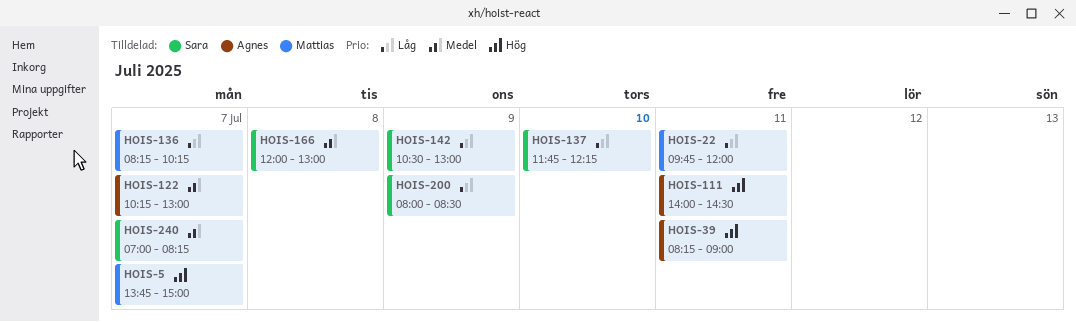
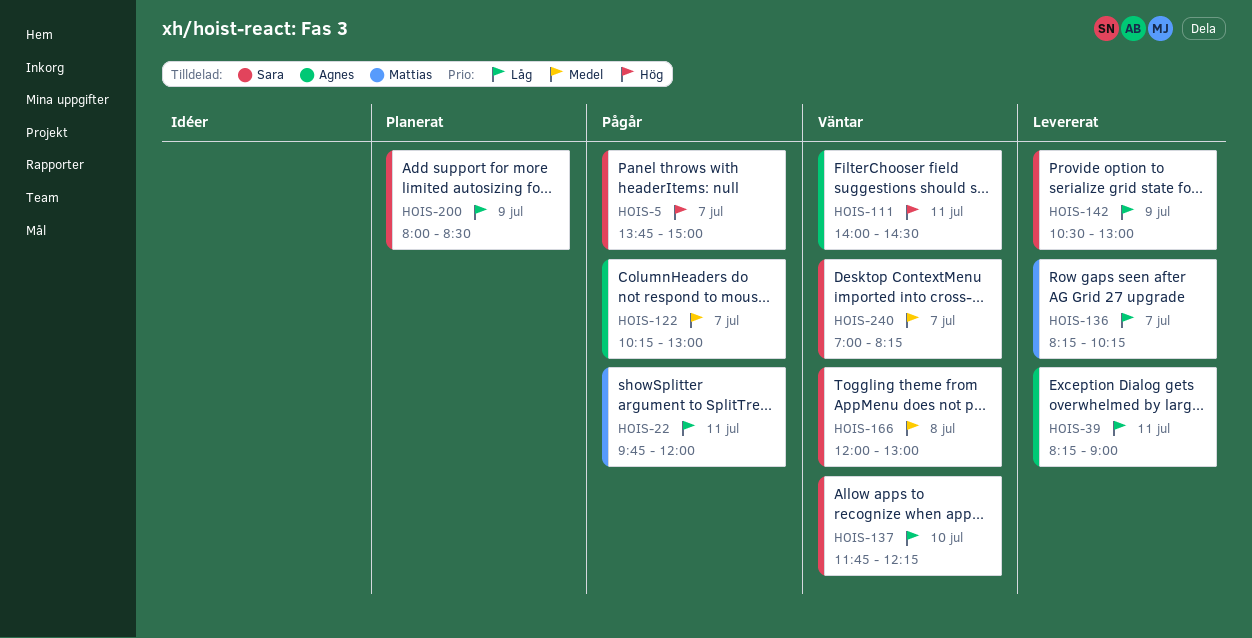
HOIS-5, owner: Mattias -> Sara
HOIS-39, priority: Hög -> Låg

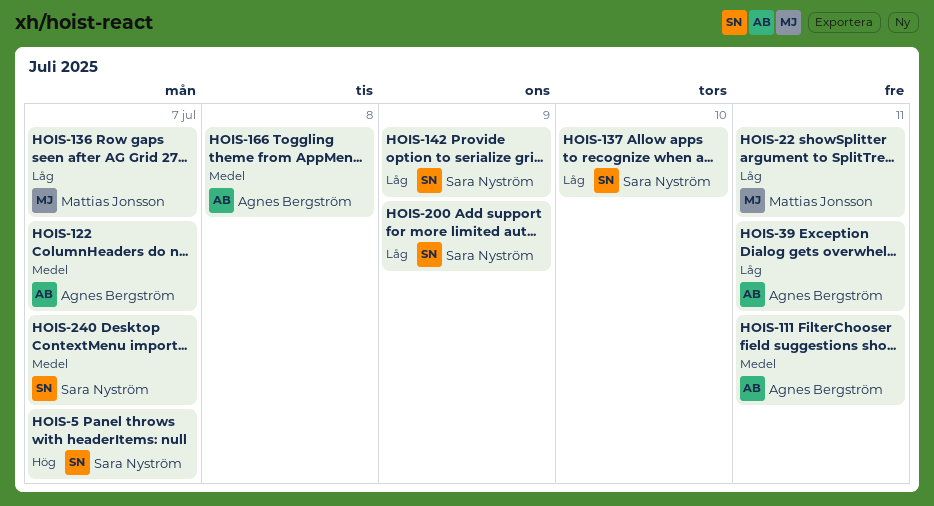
HOIS-111, priority: Hög -> Medel
HOIS-166, owner: Sara Nyström -> Agnes Bergström

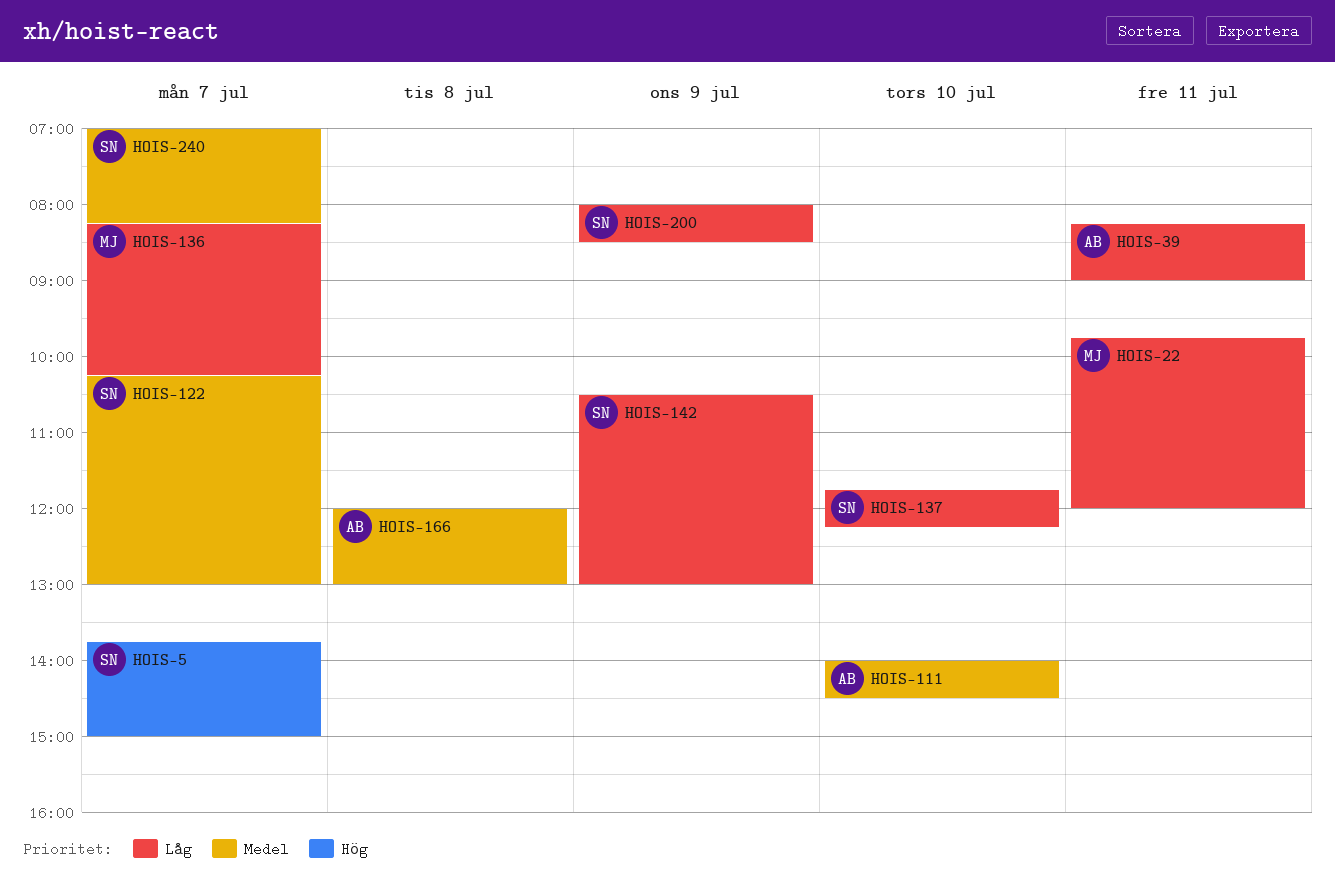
HOIS-111, day: Jul 11 -> Jul 10
HOIS-122, owner: Agnes Bergström -> Sara Nyström

